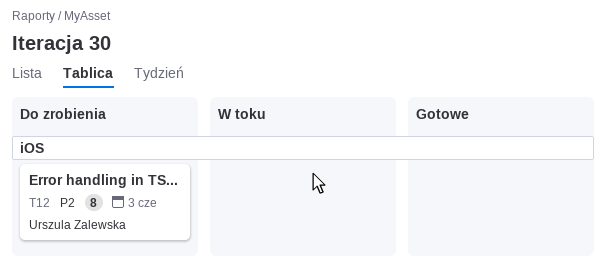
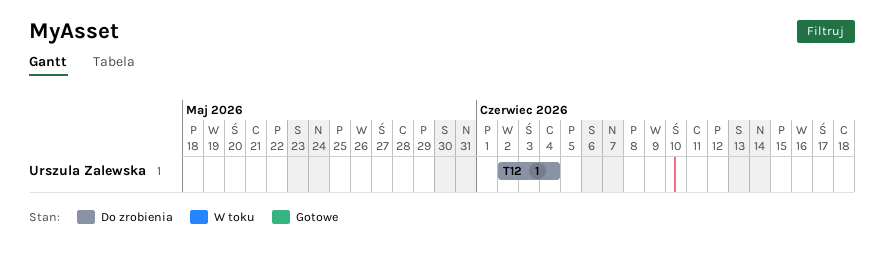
T12, estimate: 8 -> 1
T12, due: Jun 3 -> Jun 4

